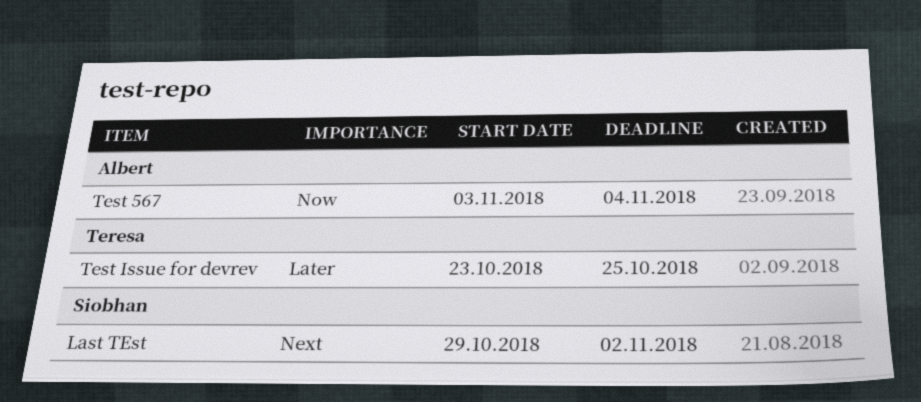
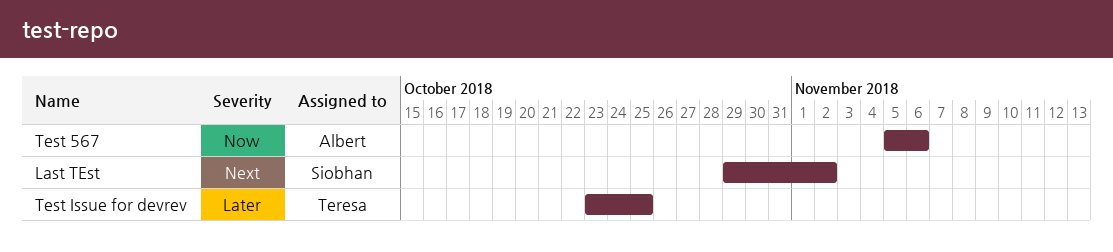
Test 567, start: Nov 3 -> Nov 5
Test 567, due: Nov 4 -> Nov 6

